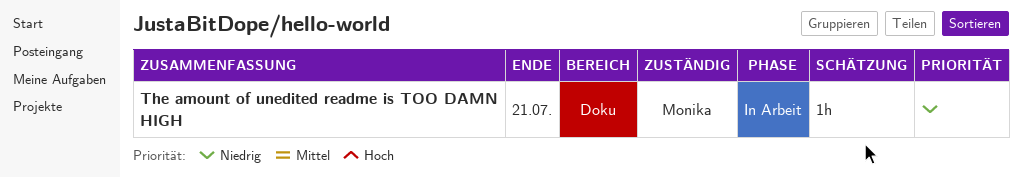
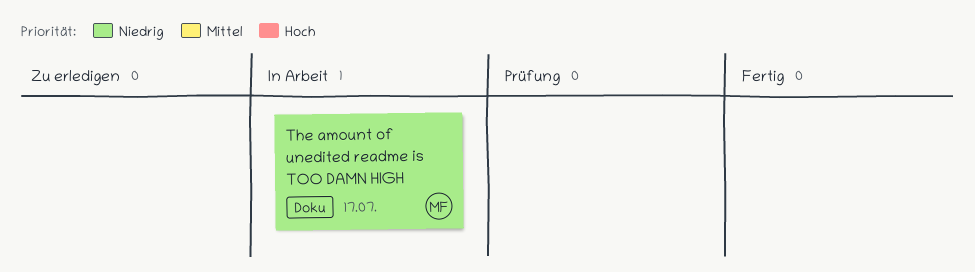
The amount of unedited readme is TOO DAMN HIGH, due: Jul 21 -> Jul 17

